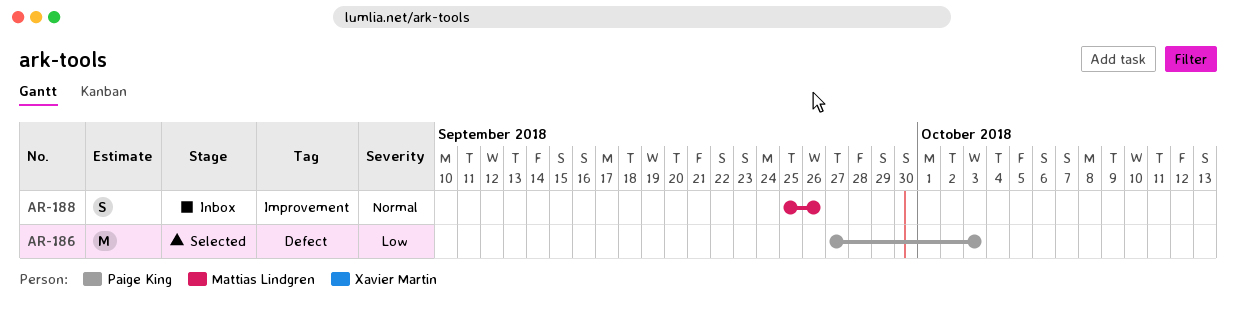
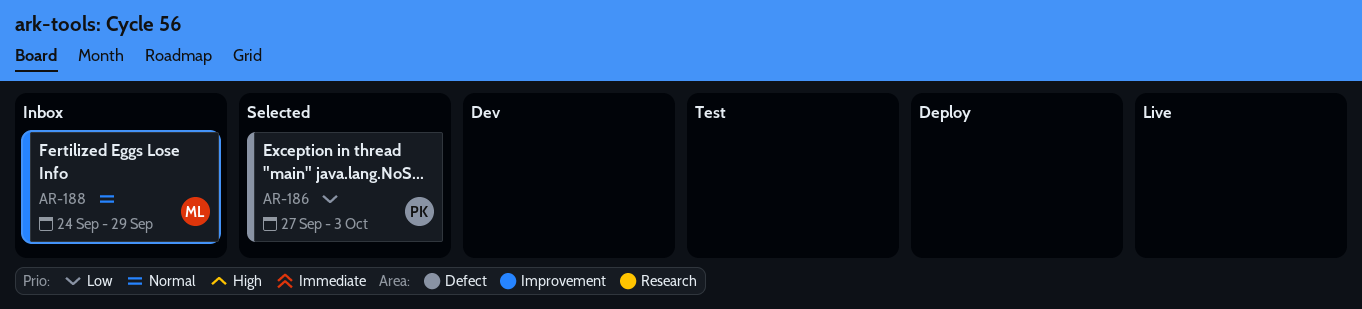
AR-188, start: Sep 25 -> Sep 24
AR-188, due: Sep 26 -> Sep 29

